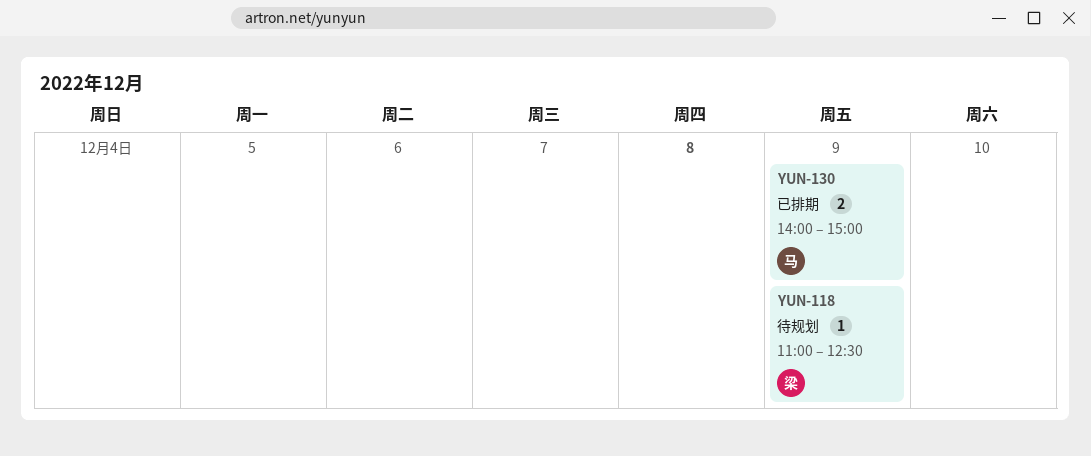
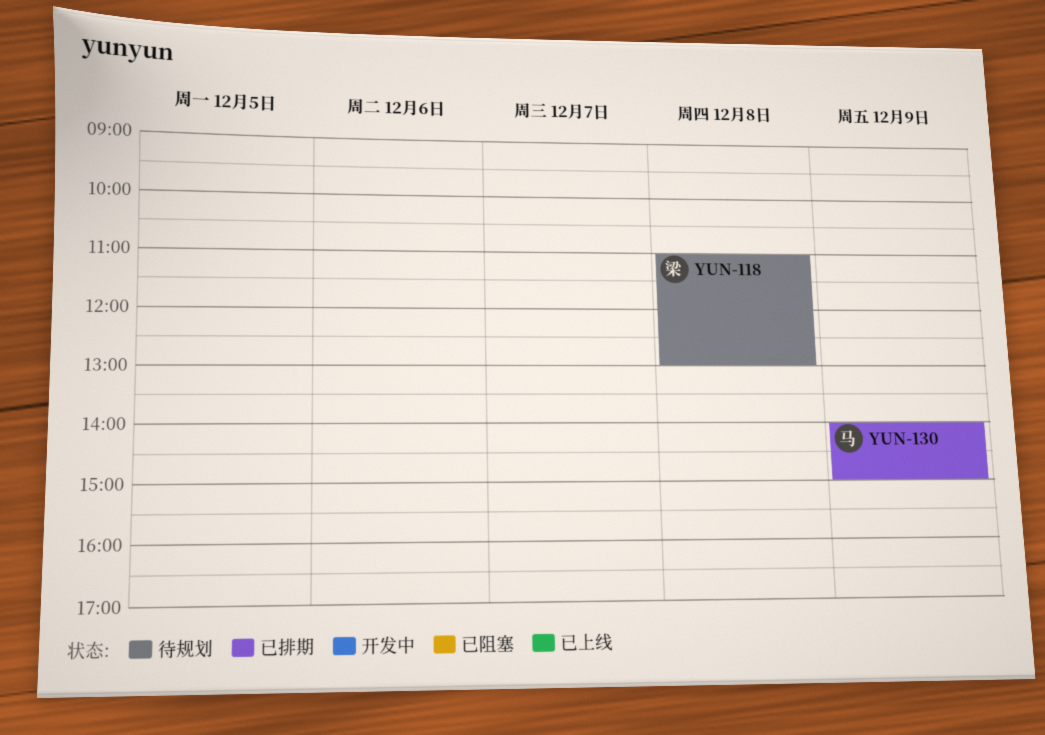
YUN-118, day: Dec 9 -> Dec 8
YUN-118, ends: 12:30 -> 13:00

